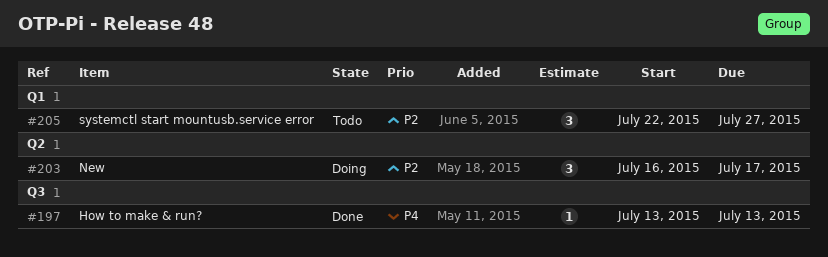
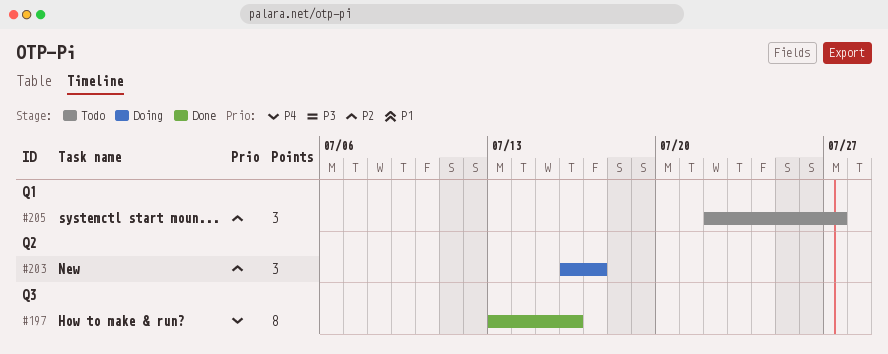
#197, estimate: 1 -> 8
#197, due: Jul 13 -> Jul 16

